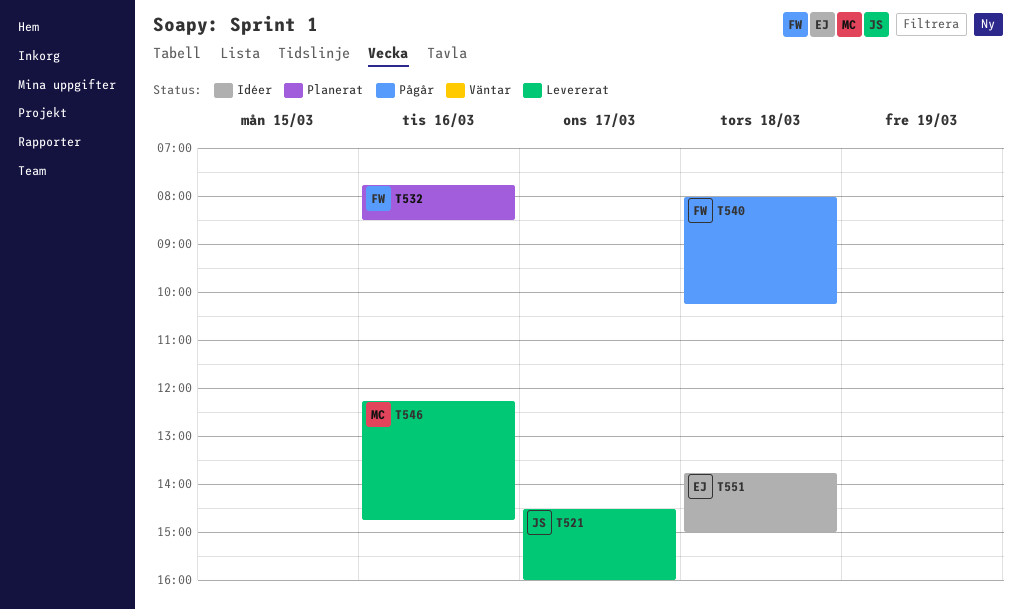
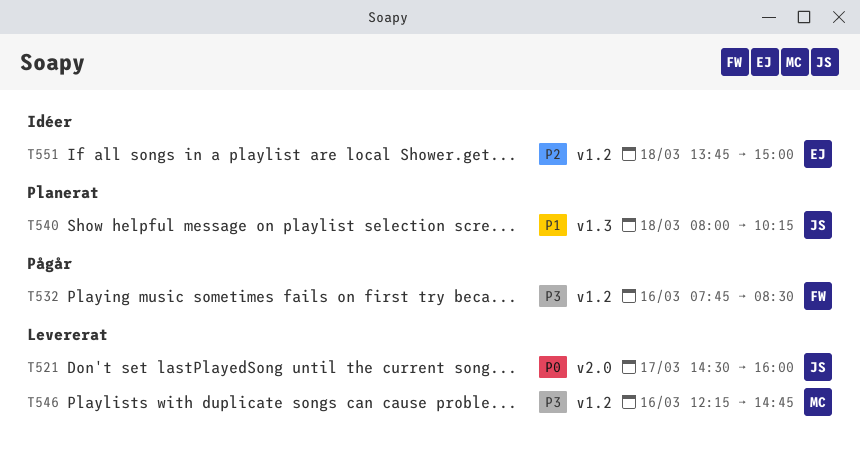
T532, status: Planerat -> Pågår
T540, status: Pågår -> Planerat
T540, owner: FW -> JS

